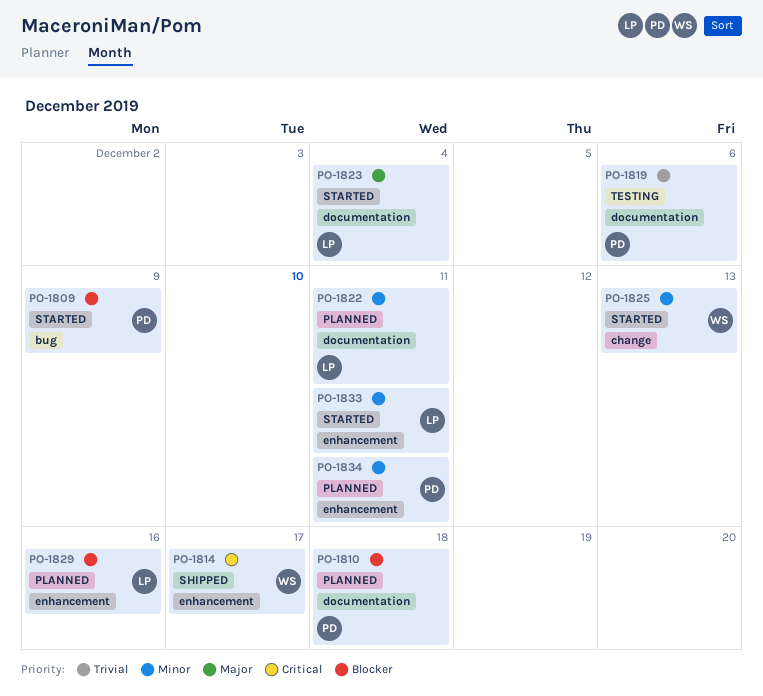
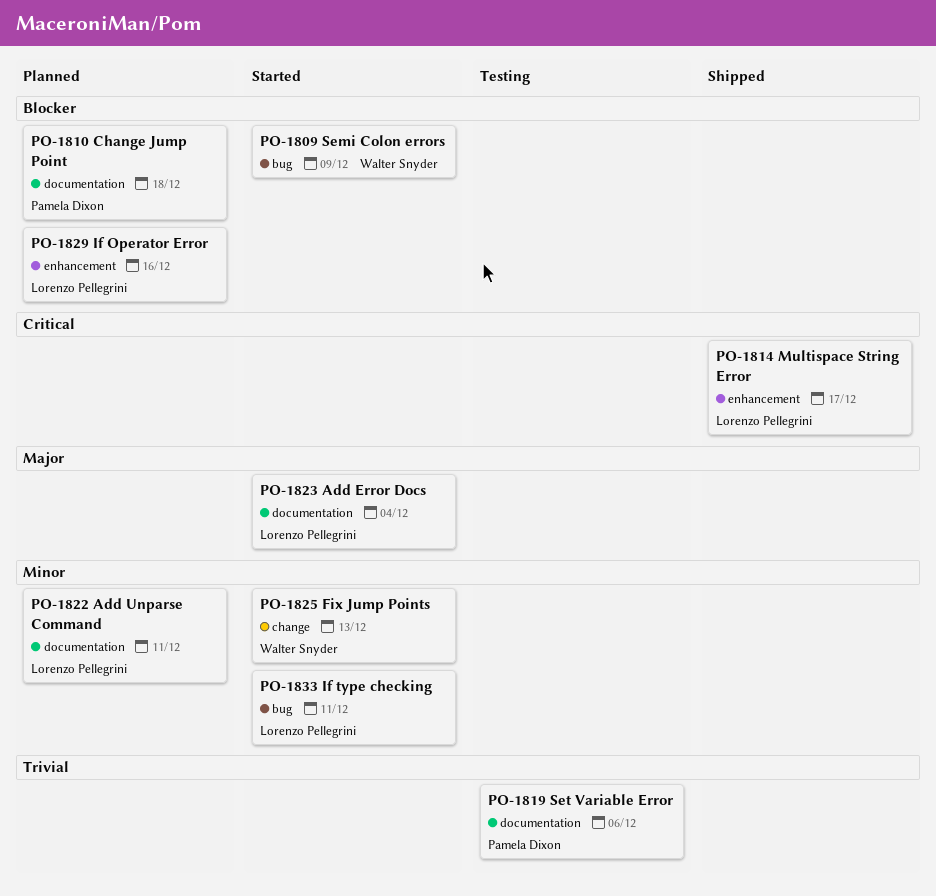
PO-1809, owner: Pamela Dixon -> Walter Snyder
PO-1814, owner: Walter Snyder -> Lorenzo Pellegrini
PO-1833, label: enhancement -> bug
PO-1834: present -> none

